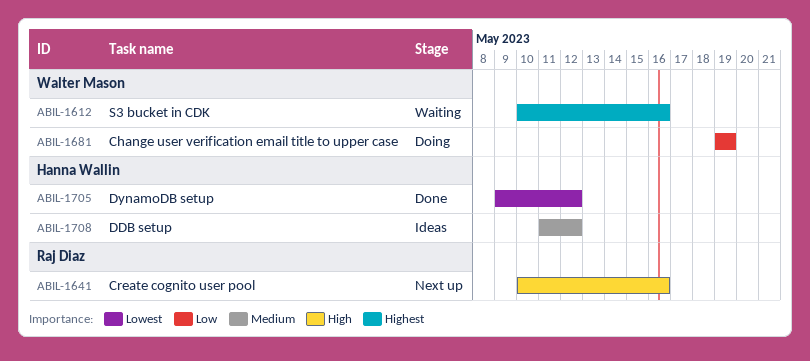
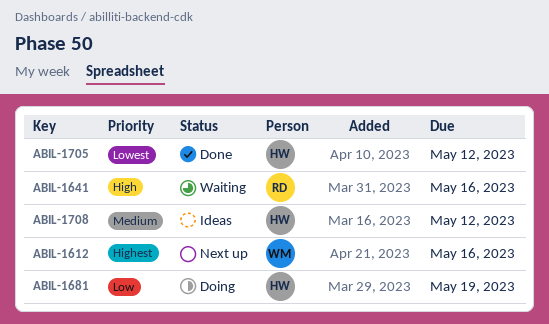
ABIL-1612, status: Waiting -> Next up
ABIL-1641, status: Next up -> Waiting
ABIL-1681, owner: Walter Mason -> Hanna Wallin

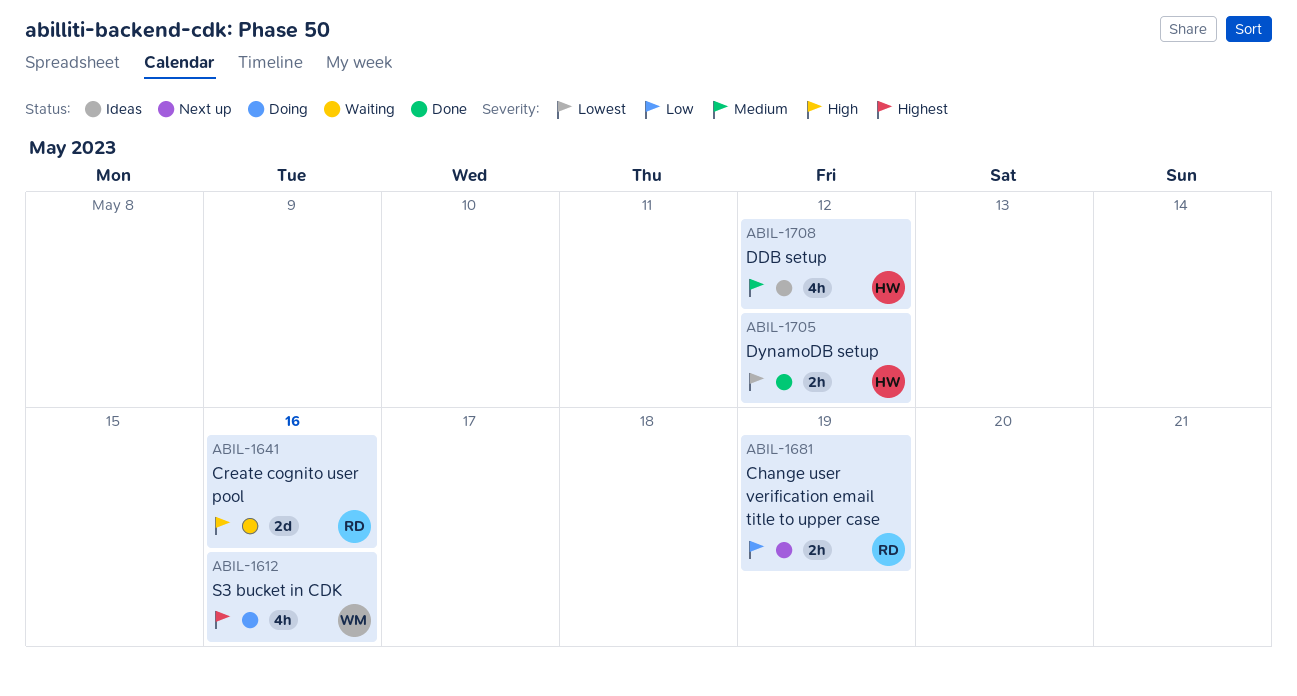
ABIL-1612, status: Next up -> Doing
ABIL-1681, status: Doing -> Next up
ABIL-1681, owner: HW -> RD

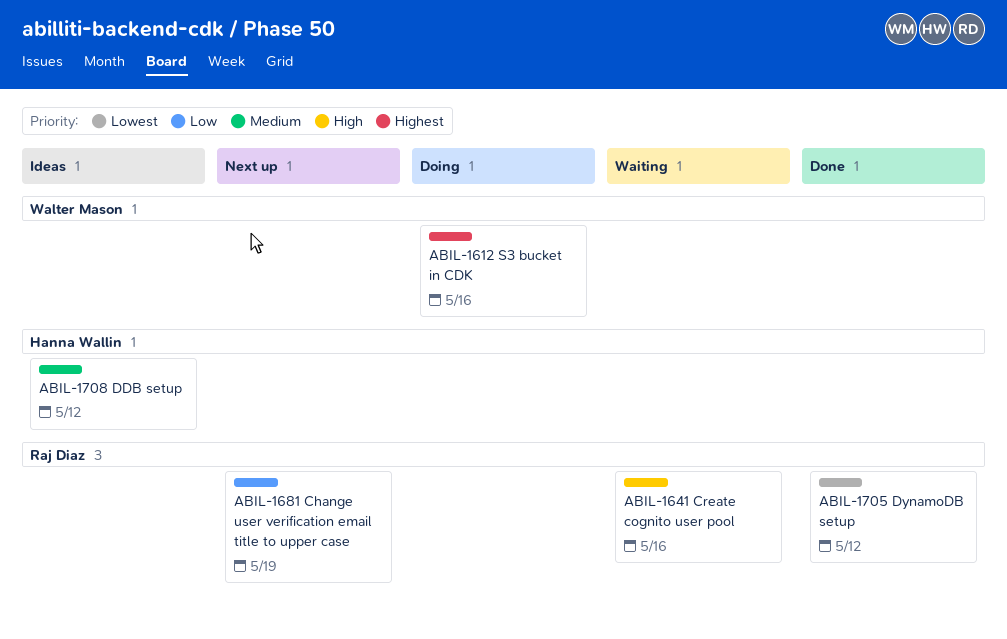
ABIL-1705, owner: Hanna Wallin -> Raj Diaz

